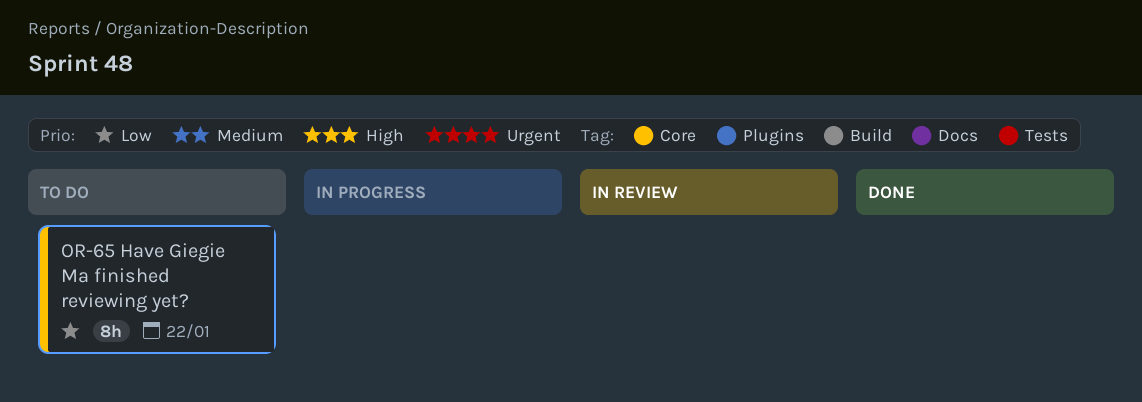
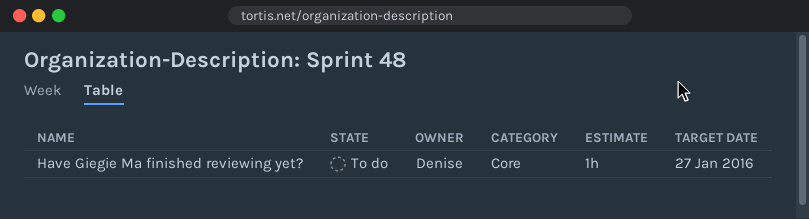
Have Giegie Ma finished reviewing yet?, estimate: 8h -> 1h
Have Giegie Ma finished reviewing yet?, due: Jan 22 -> Jan 27

